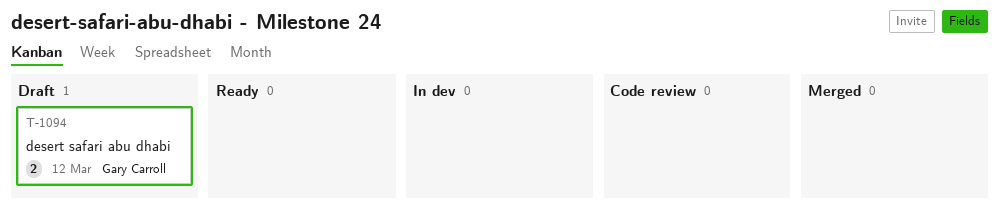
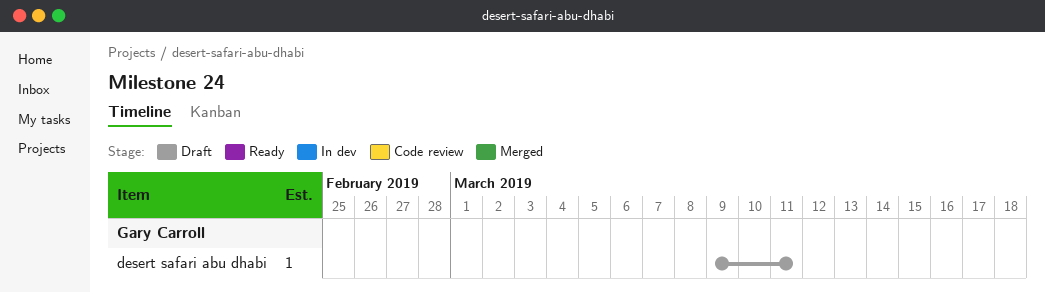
desert safari abu dhabi, estimate: 2 -> 1
desert safari abu dhabi, due: Mar 12 -> Mar 11

